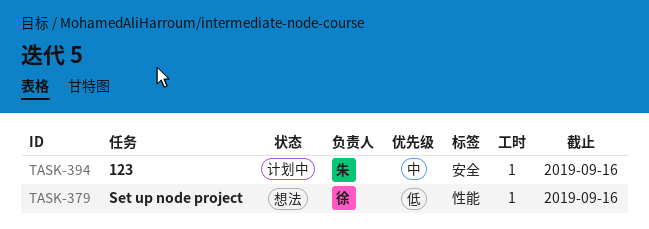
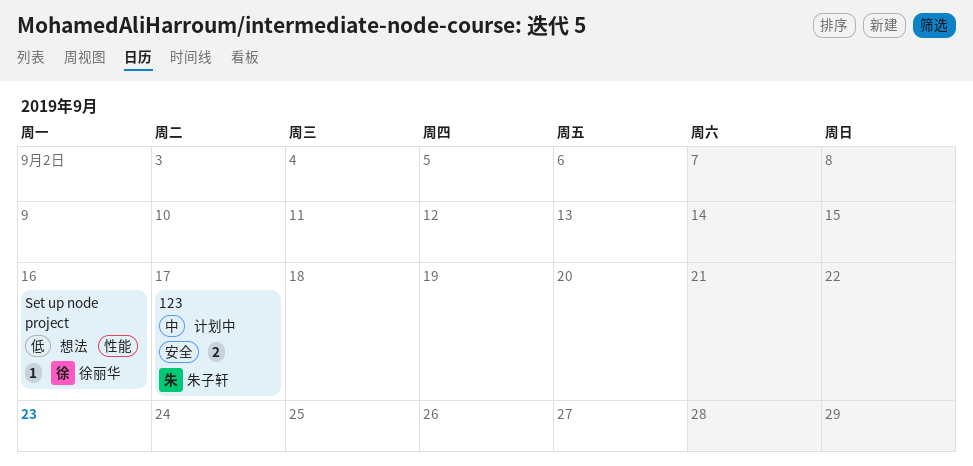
123, estimate: 1 -> 2
123, due: Sep 16 -> Sep 17

